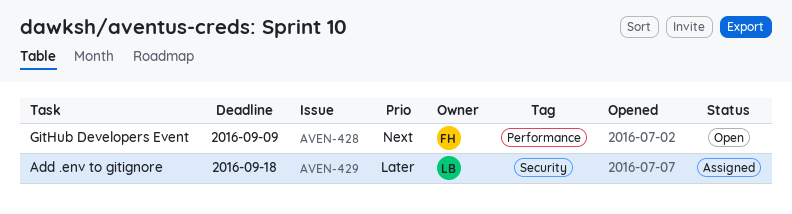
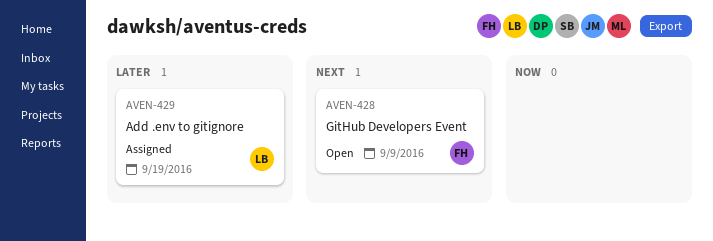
AVEN-429, due: Sep 18 -> Sep 19

